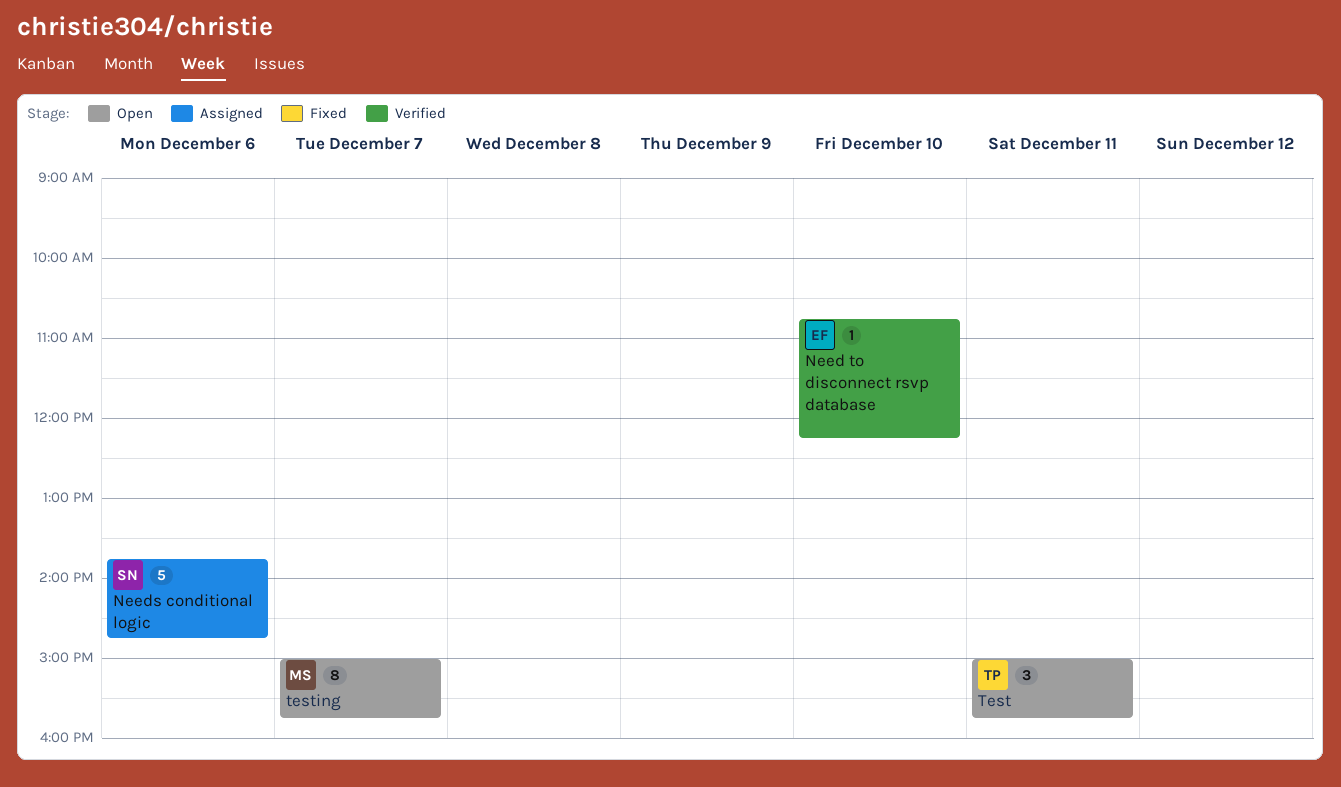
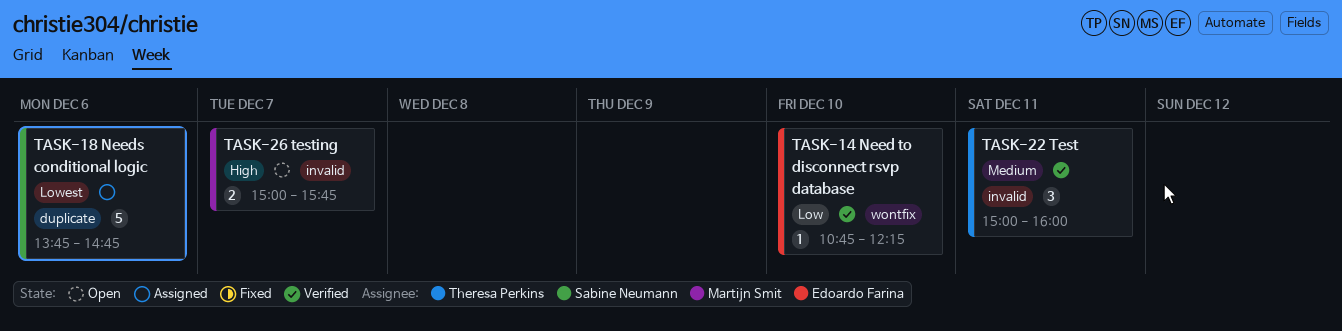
Test, status: Open -> Verified
Test, ends: 15:45 -> 16:00
testing, estimate: 8 -> 2

